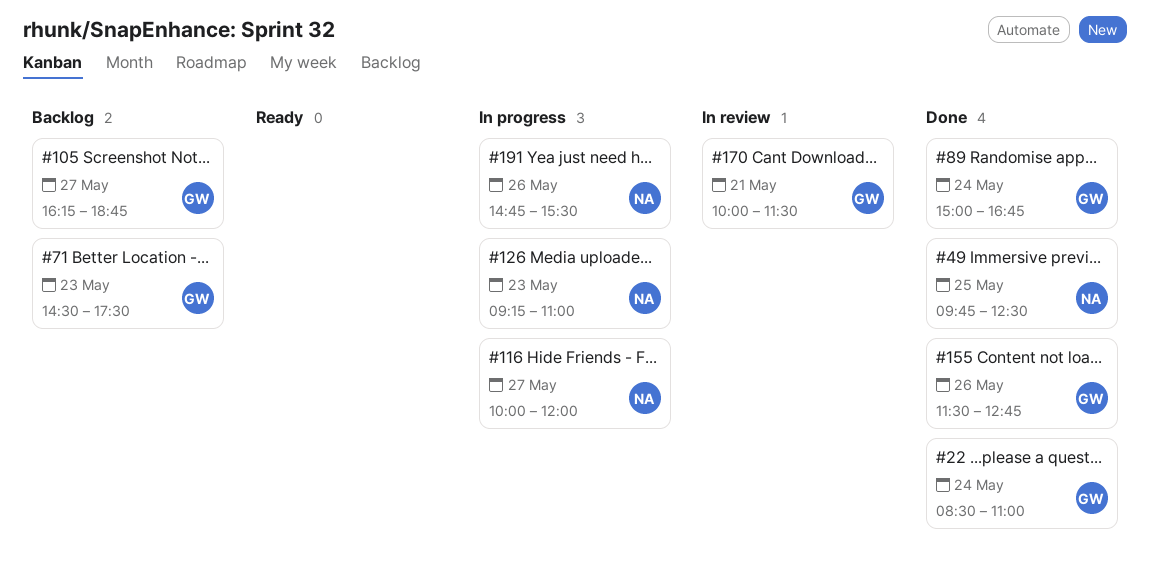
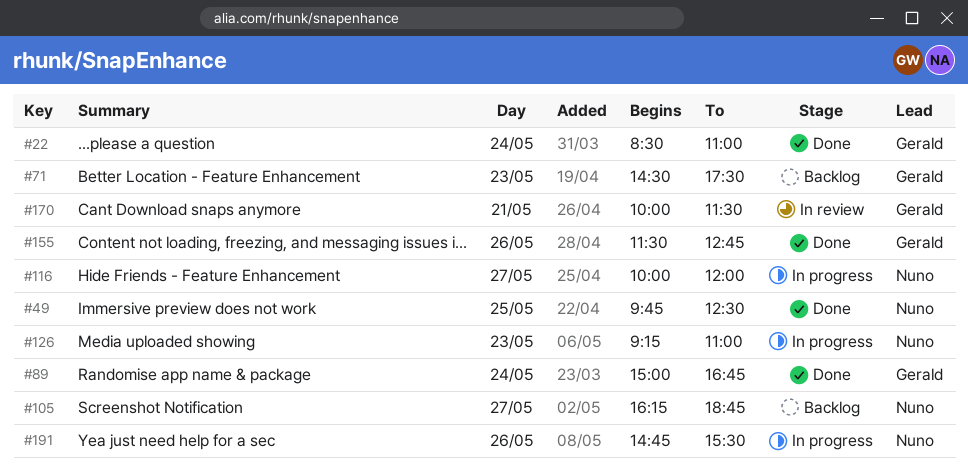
#105, owner: Gerald -> Nuno

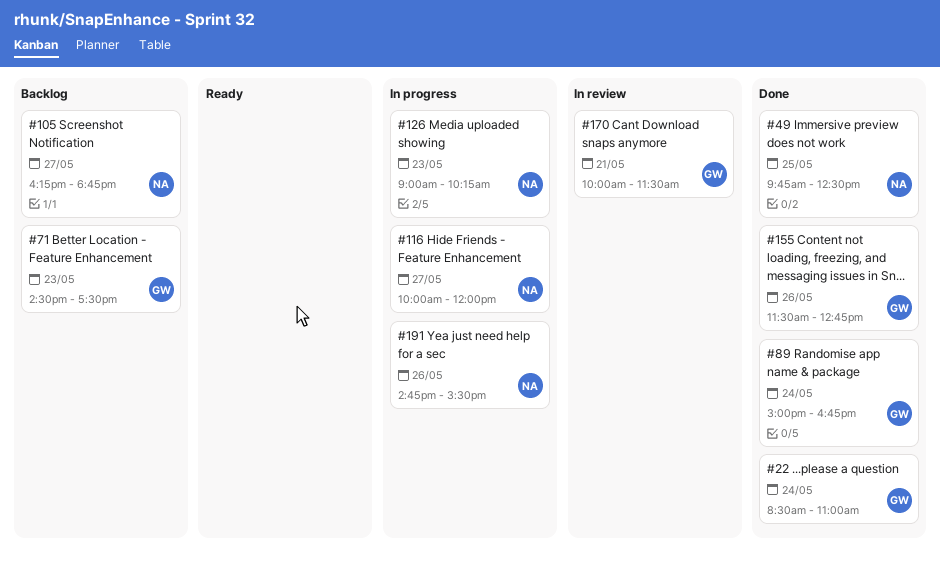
#126, begins: 09:15 -> 09:00
#126, ends: 11:00 -> 10:15

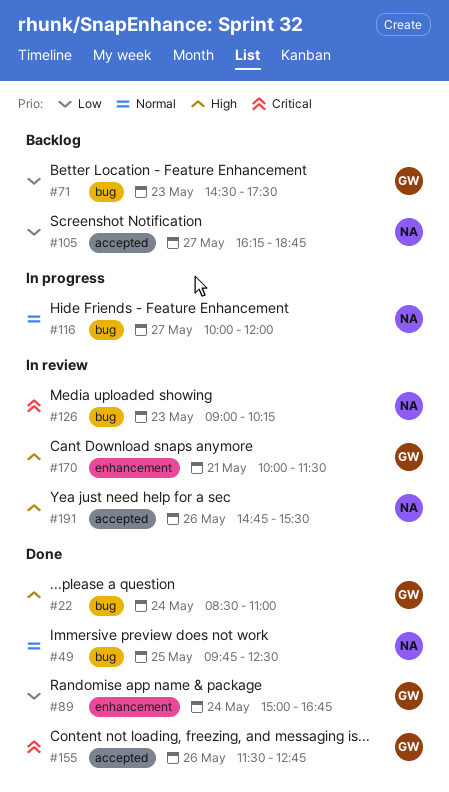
#126, status: In progress -> In review
#191, status: In progress -> In review

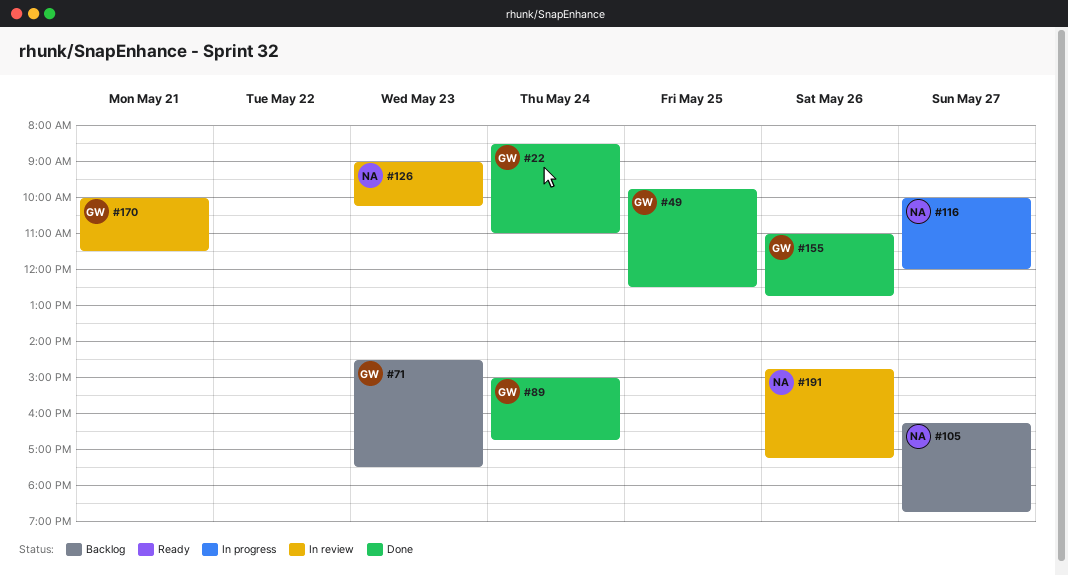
#49, owner: NA -> GW
#155, begins: 11:30 -> 11:00
#191, ends: 15:30 -> 17:15

